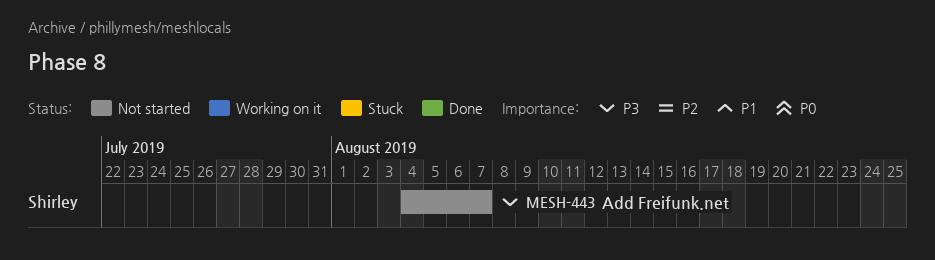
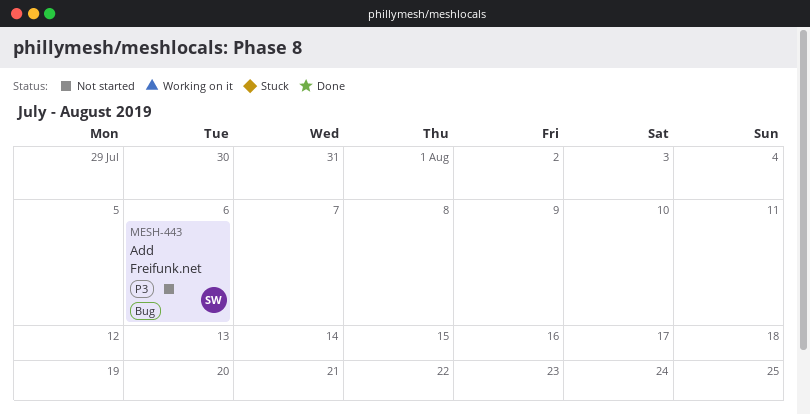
MESH-443, due: Aug 7 -> Aug 6

